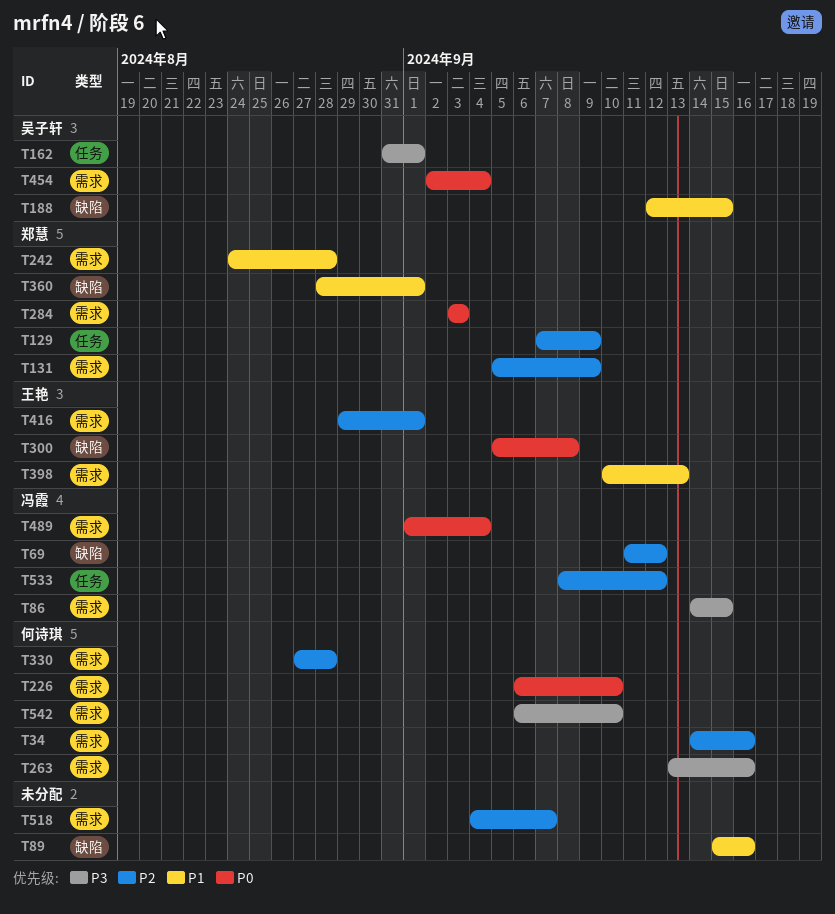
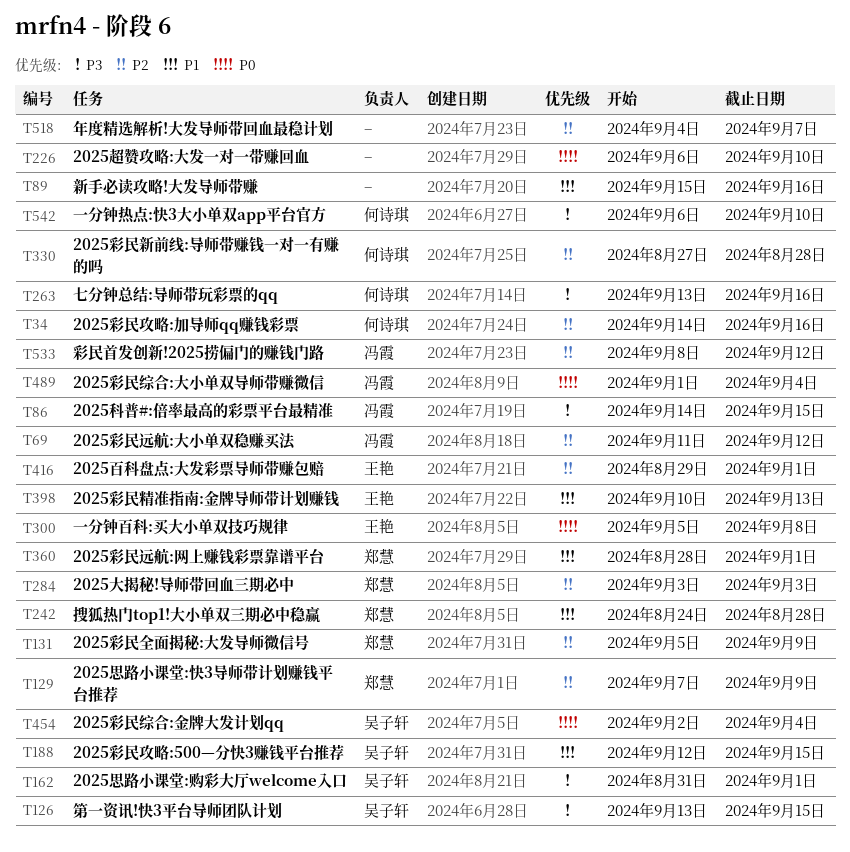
T126: none -> present
T226, owner: 何诗琪 -> none
T284, priority: P0 -> P2

